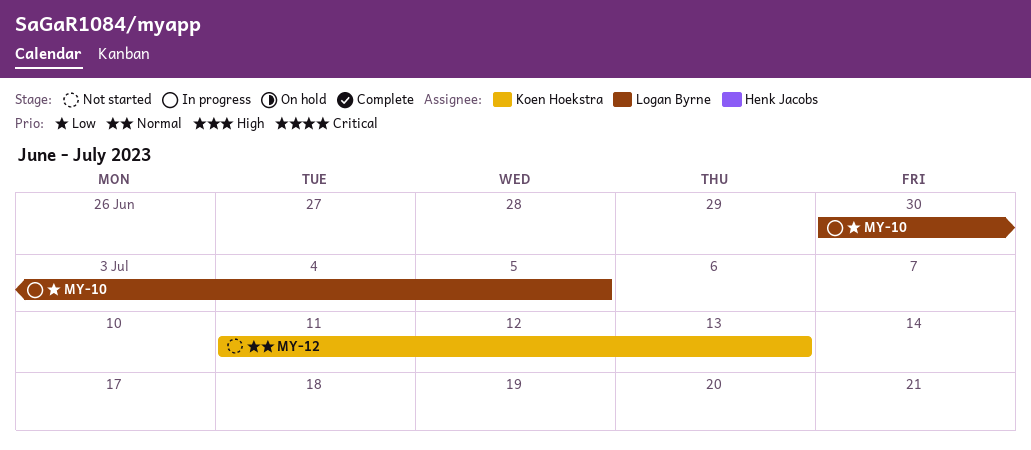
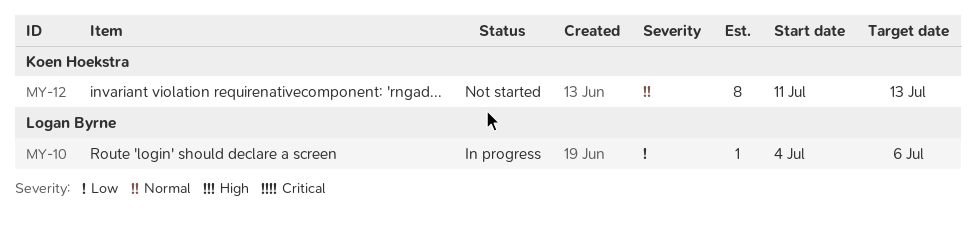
MY-10, start: Jun 30 -> Jul 4
MY-10, due: Jul 5 -> Jul 6

